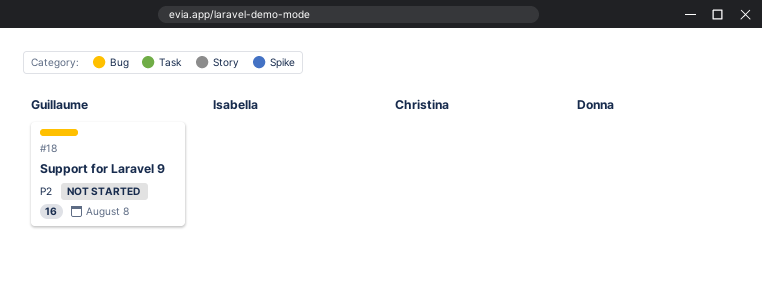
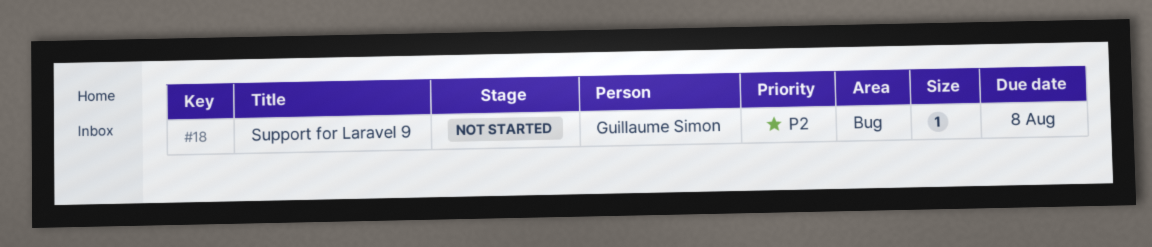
#18, estimate: 16 -> 1

